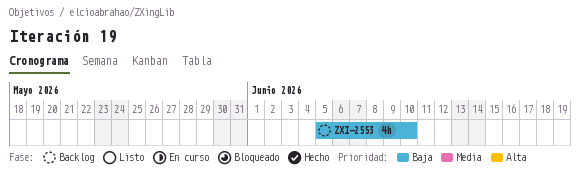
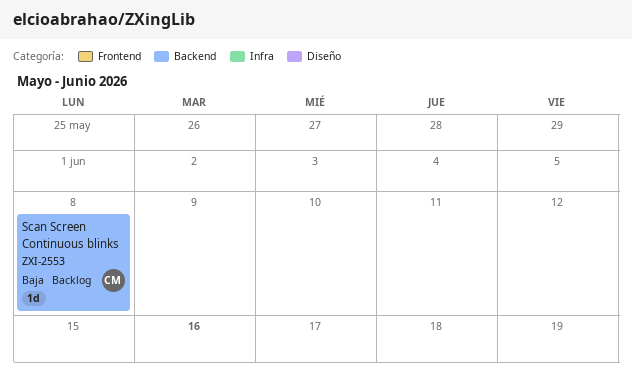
ZXI-2553, estimate: 4h -> 1d
ZXI-2553, due: Jun 10 -> Jun 8

